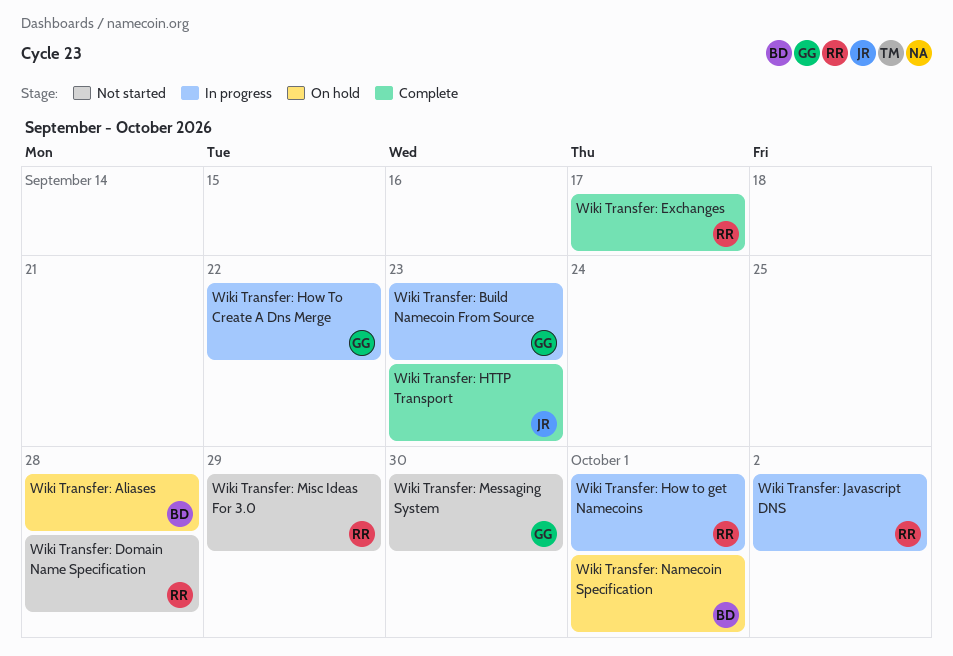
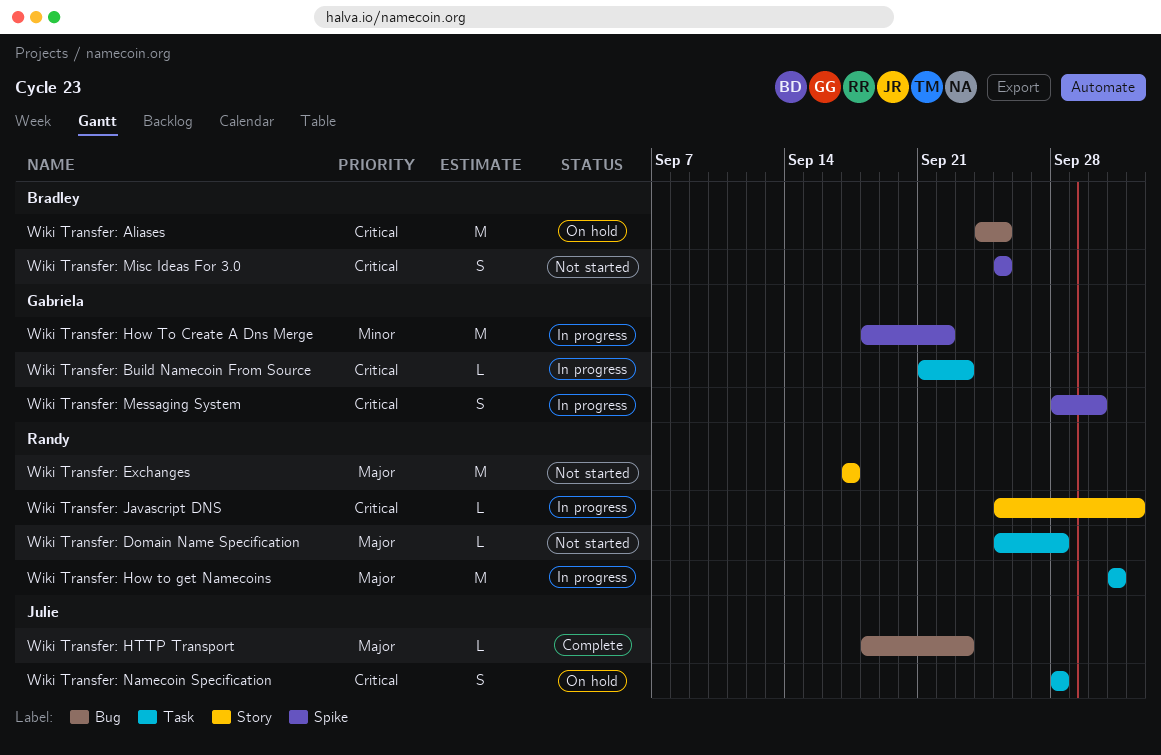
Wiki Transfer: Aliases, due: Sep 28 -> Sep 25
Wiki Transfer: Exchanges, status: Complete -> Not started
Wiki Transfer: Messaging System, status: Not started -> In progress
Wiki Transfer: Misc Ideas For 3.0, owner: Randy -> Bradley
Wiki Transfer: Misc Ideas For 3.0, due: Sep 29 -> Sep 25
Wiki Transfer: Namecoin Specification, owner: Bradley -> Julie
Wiki Transfer: Namecoin Specification, due: Oct 1 -> Sep 28

